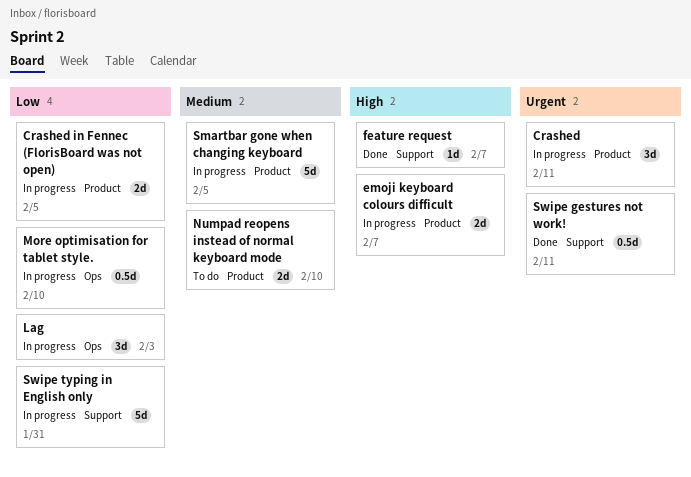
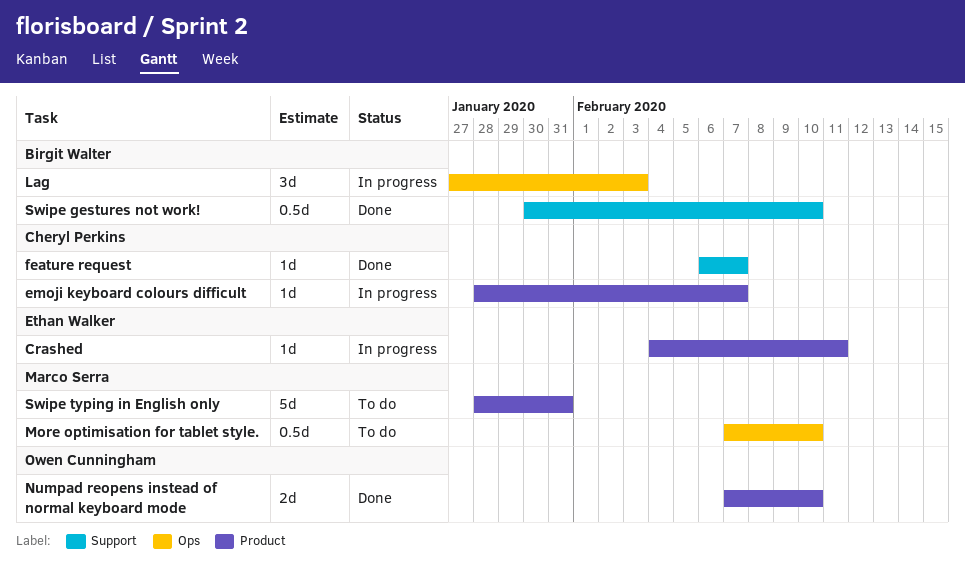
Crashed, estimate: 3d -> 1d
Crashed in Fennec (FlorisBoard was not open): present -> none
emoji keyboard colours difficult, estimate: 2d -> 1d
More optimisation for tablet style., status: In progress -> To do
Numpad reopens instead of normal keyboard mode, status: To do -> Done
Smartbar gone when changing keyboard: present -> none
Swipe gestures not work!, due: Feb 11 -> Feb 10
Swipe typing in English only, status: In progress -> To do
Swipe typing in English only, label: Support -> Product

